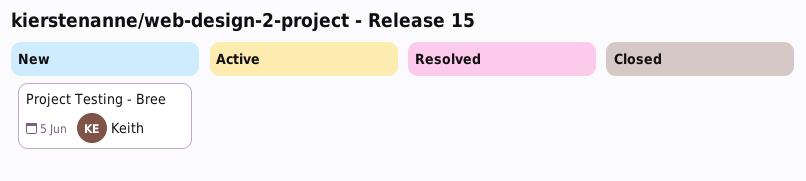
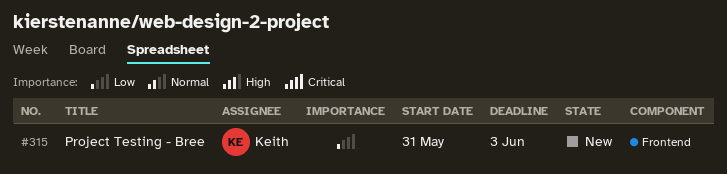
Project Testing - Bree, due: Jun 5 -> Jun 3

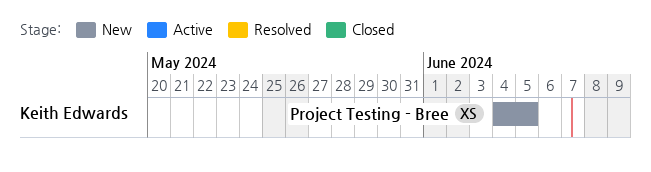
Project Testing - Bree, start: May 31 -> Jun 4
Project Testing - Bree, due: Jun 3 -> Jun 5

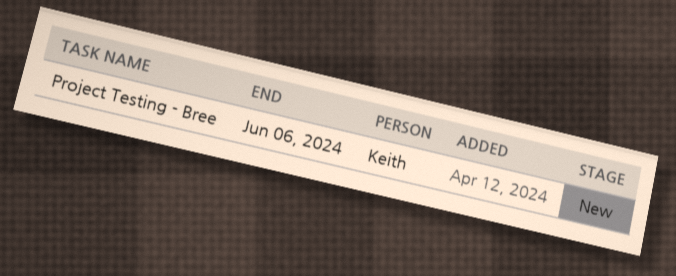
Project Testing - Bree, due: Jun 5 -> Jun 6

